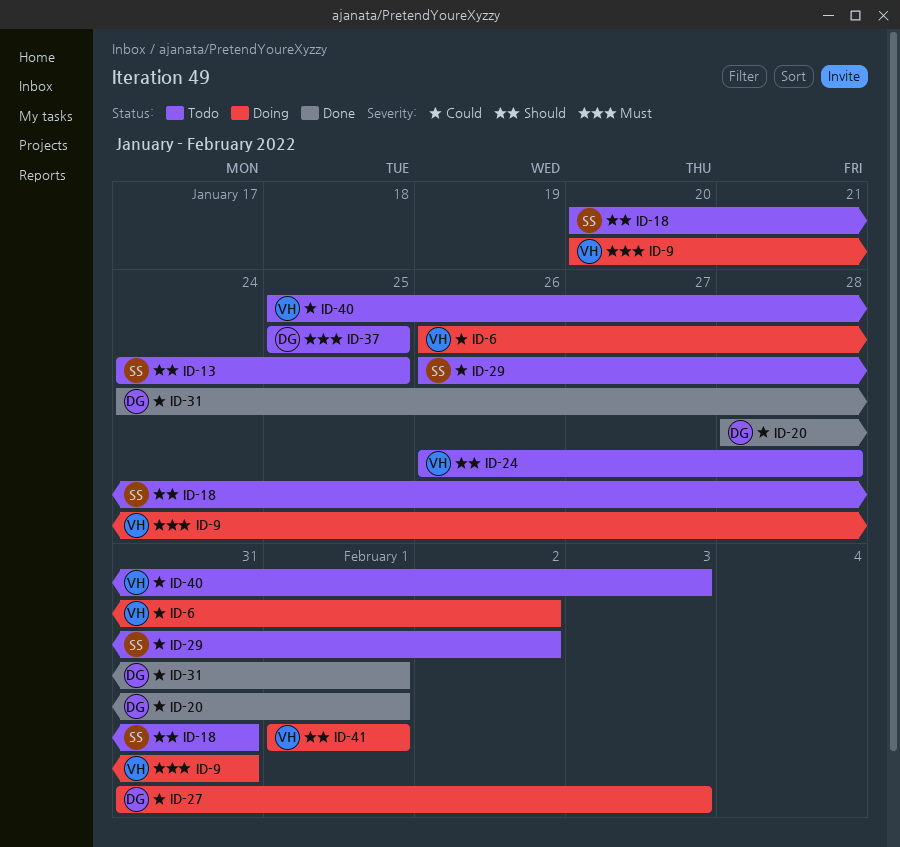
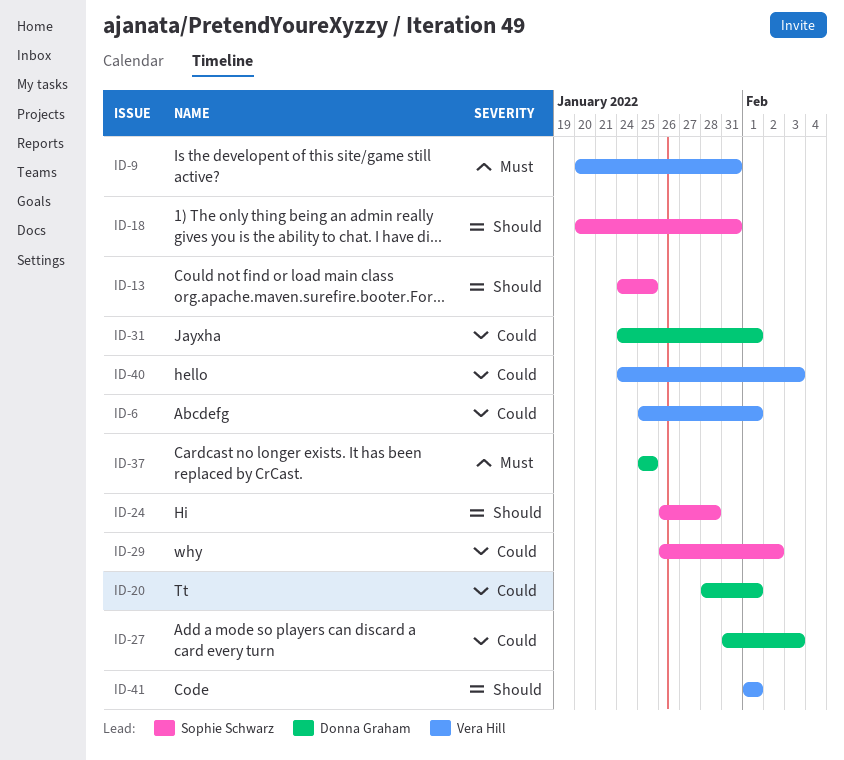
ID-6, start: Jan 26 -> Jan 25
ID-6, due: Feb 2 -> Feb 1
ID-24, owner: Vera Hill -> Sophie Schwarz
ID-40, start: Jan 25 -> Jan 24

